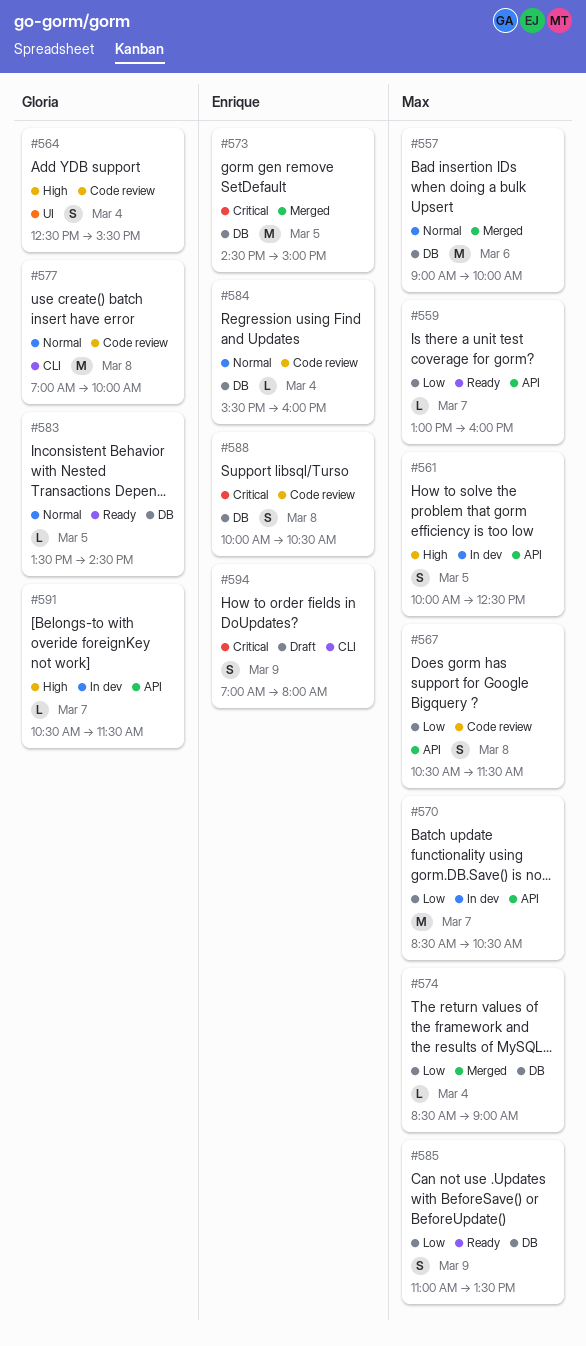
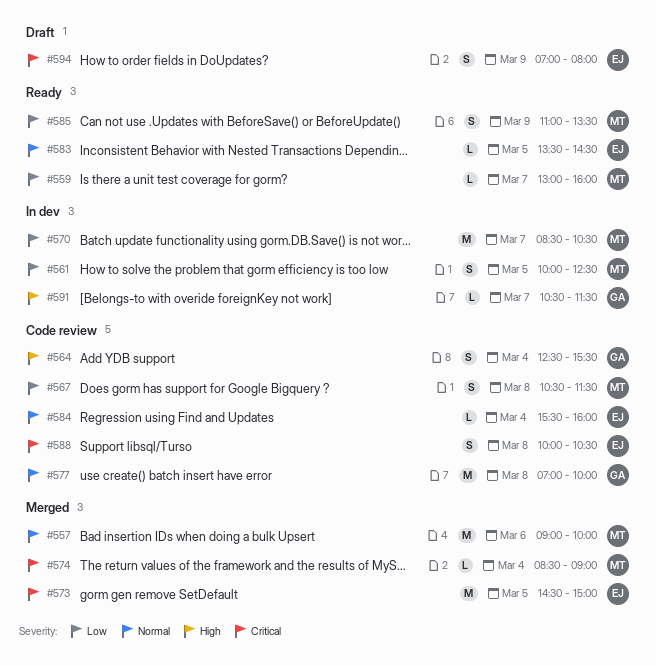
#561, priority: High -> Low
#574, priority: Low -> Critical
#583, owner: Gloria -> Enrique

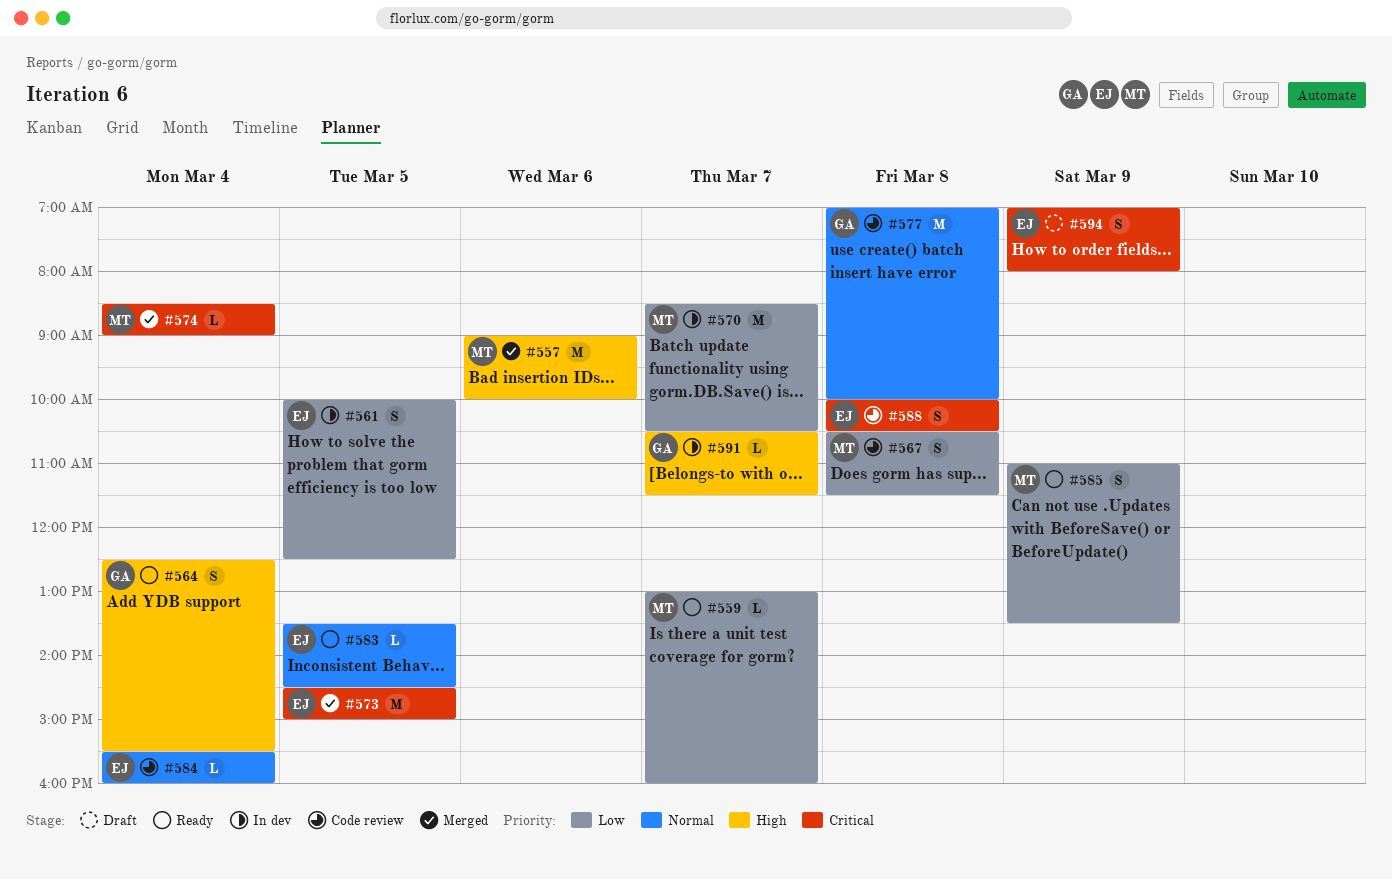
#557, priority: Normal -> High
#561, owner: MT -> EJ
#564, status: Code review -> Ready

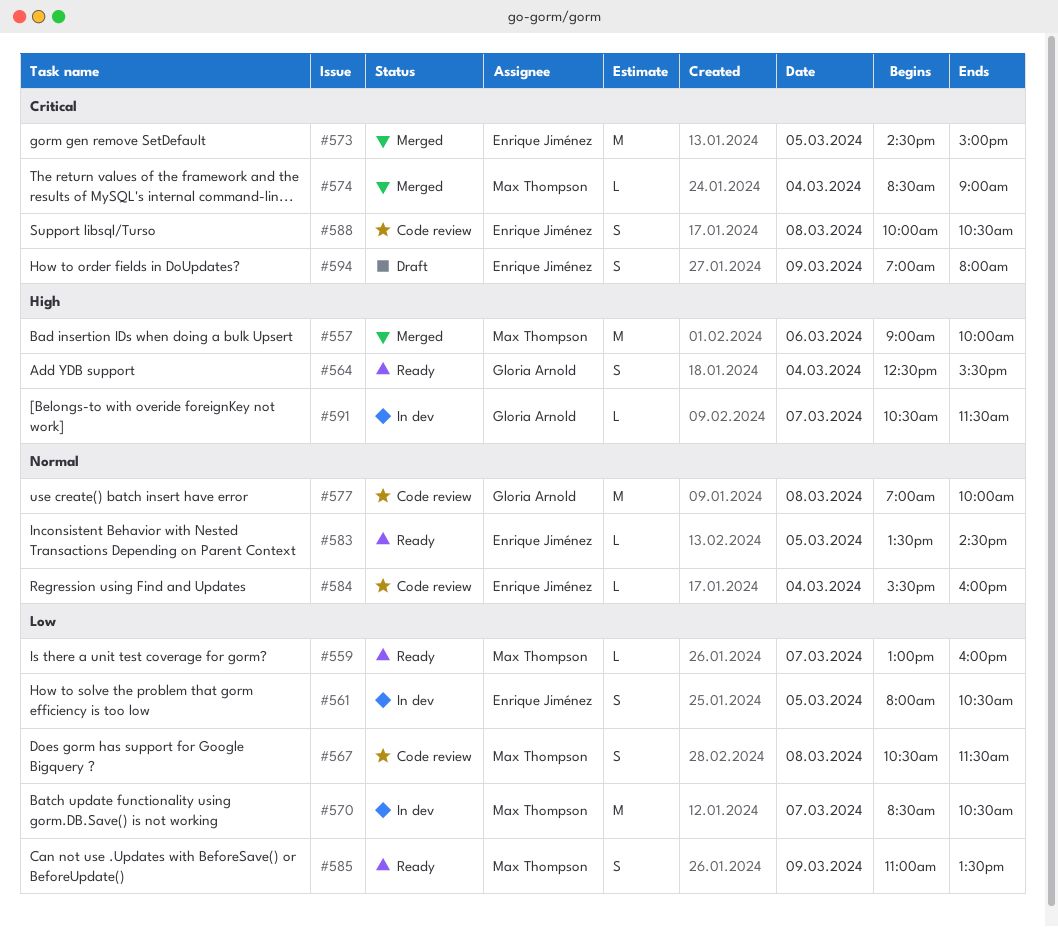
#561, begins: 10:00 -> 08:00
#561, ends: 12:30 -> 10:30

